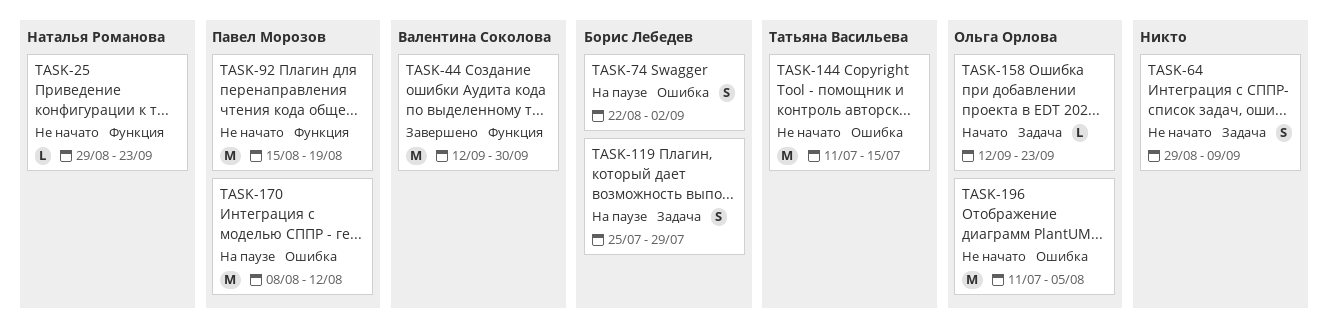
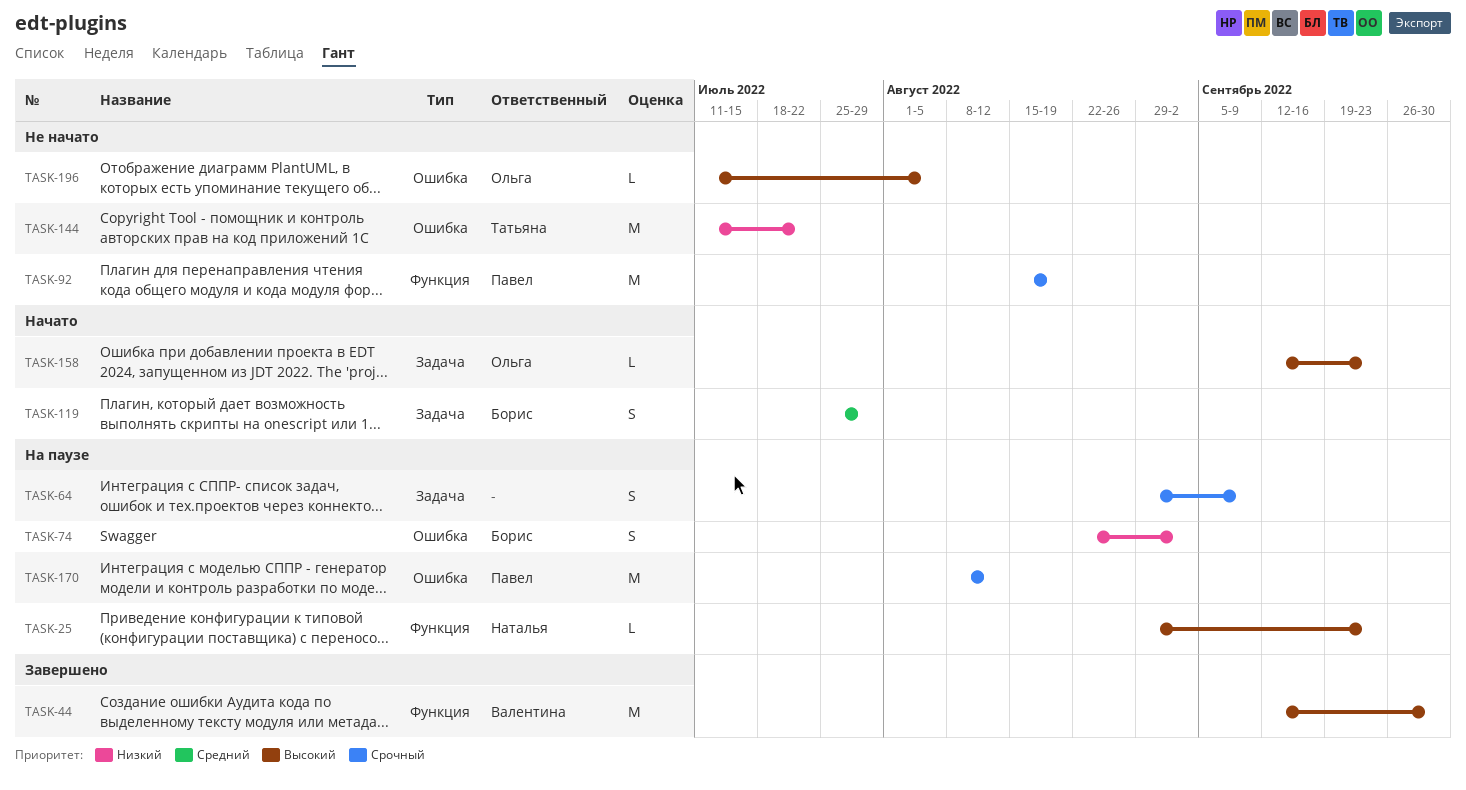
TASK-25, status: Не начато -> На паузе
TASK-64, status: Не начато -> На паузе
TASK-119, status: На паузе -> Начато
TASK-144, due: Jul 15 -> Jul 22
TASK-196, estimate: M -> L

